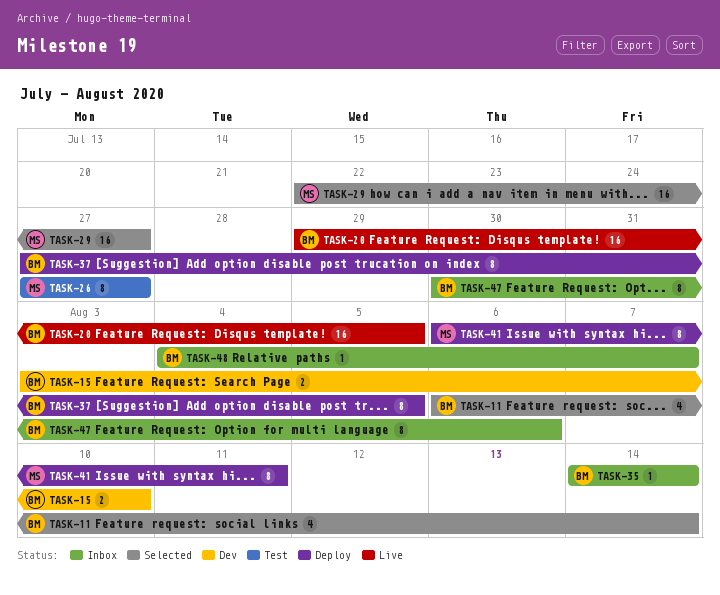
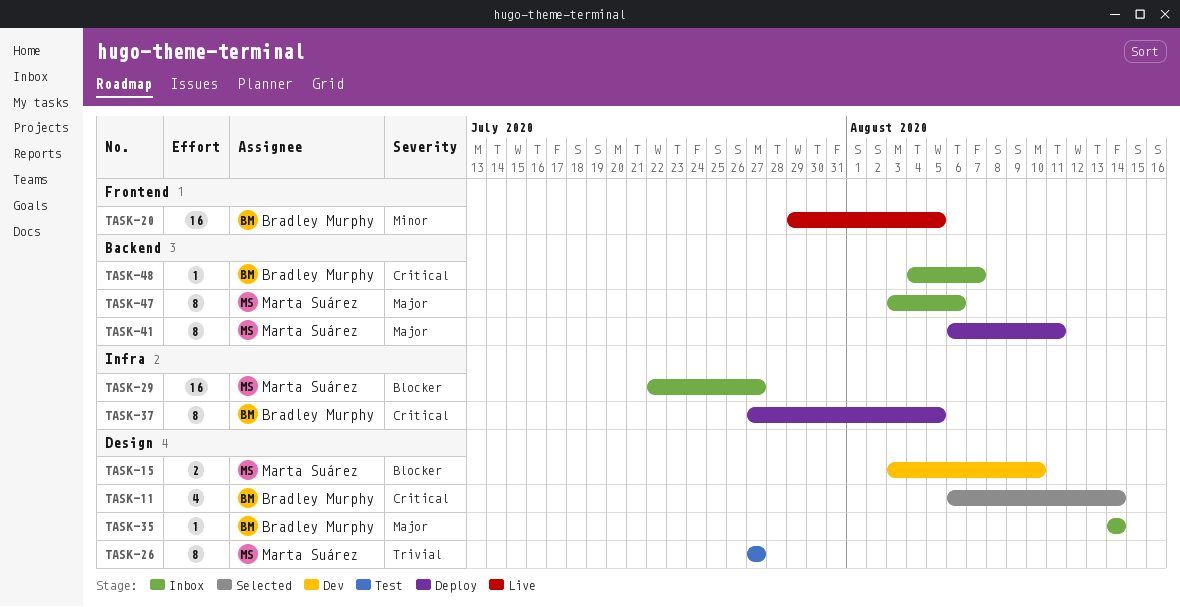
TASK-15, owner: Bradley Murphy -> Marta Suárez
TASK-29, status: Selected -> Inbox
TASK-47, owner: Bradley Murphy -> Marta Suárez
TASK-47, start: Jul 30 -> Aug 3

